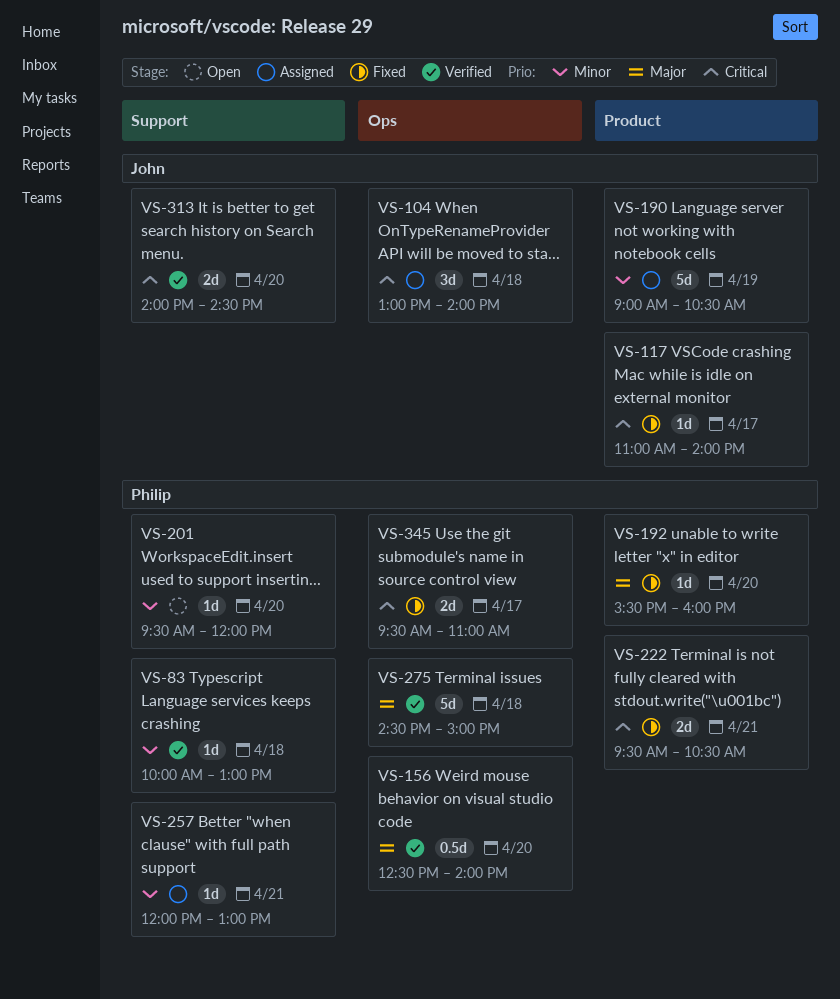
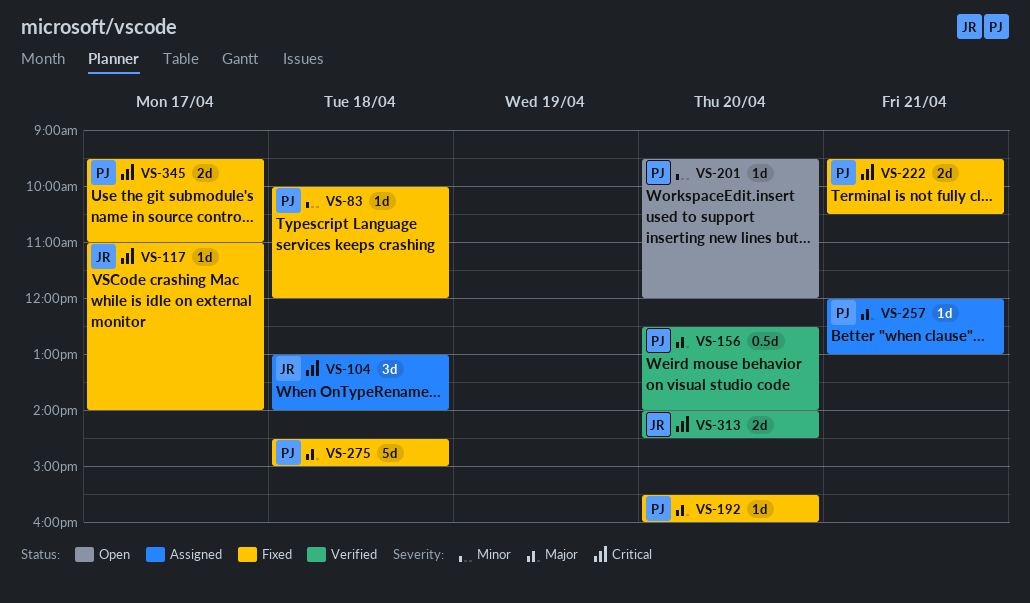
VS-83, status: Verified -> Fixed
VS-83, ends: 13:00 -> 12:00
VS-190: present -> none
VS-257, priority: Minor -> Major
VS-275, status: Verified -> Fixed

